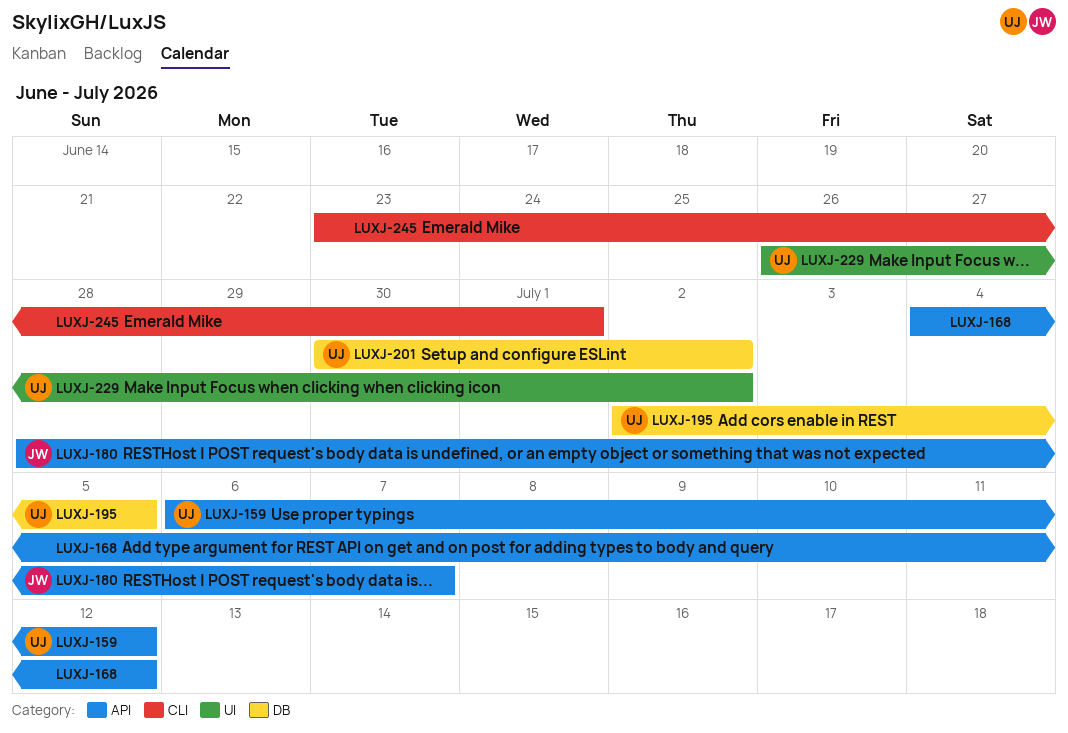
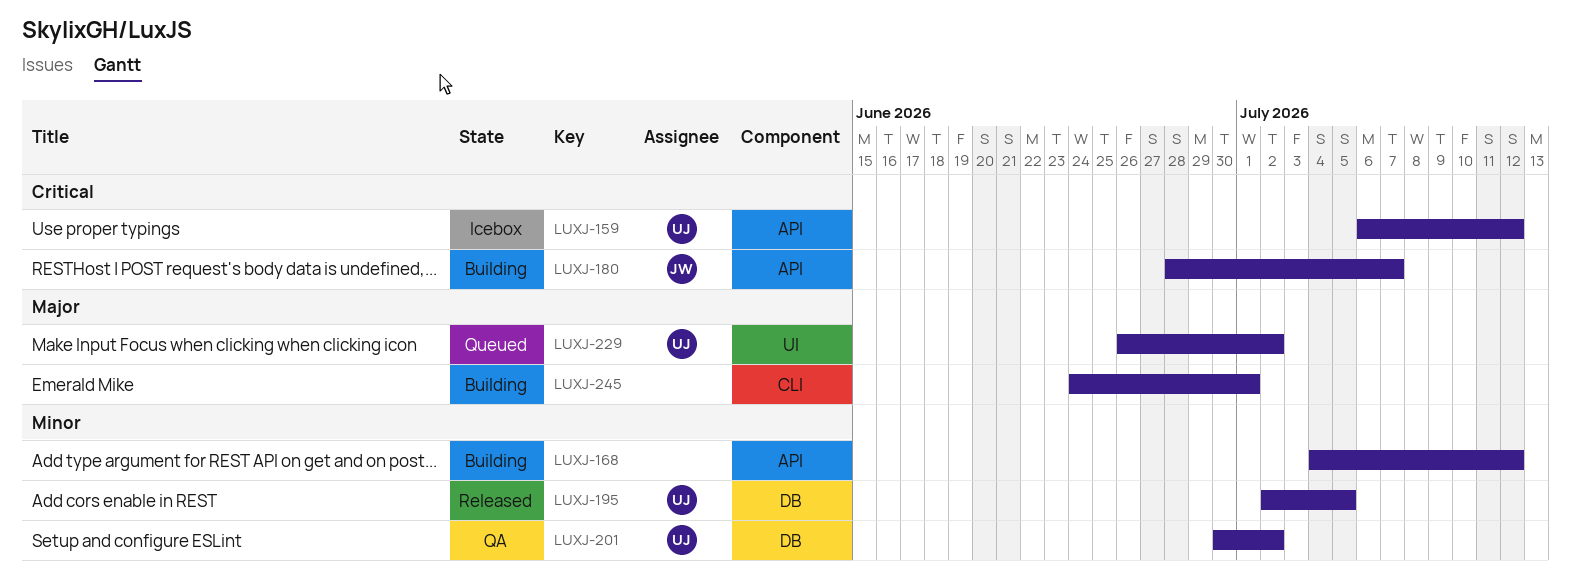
LUXJ-245, start: Jun 23 -> Jun 24

